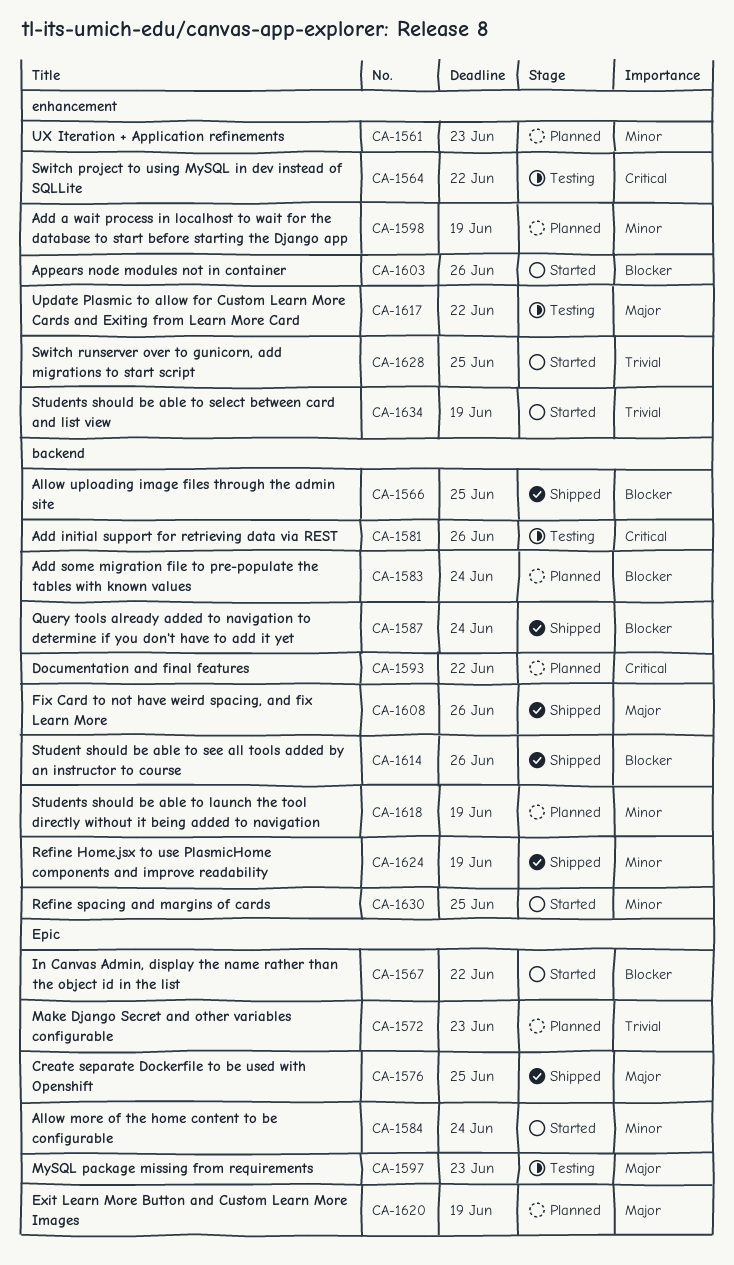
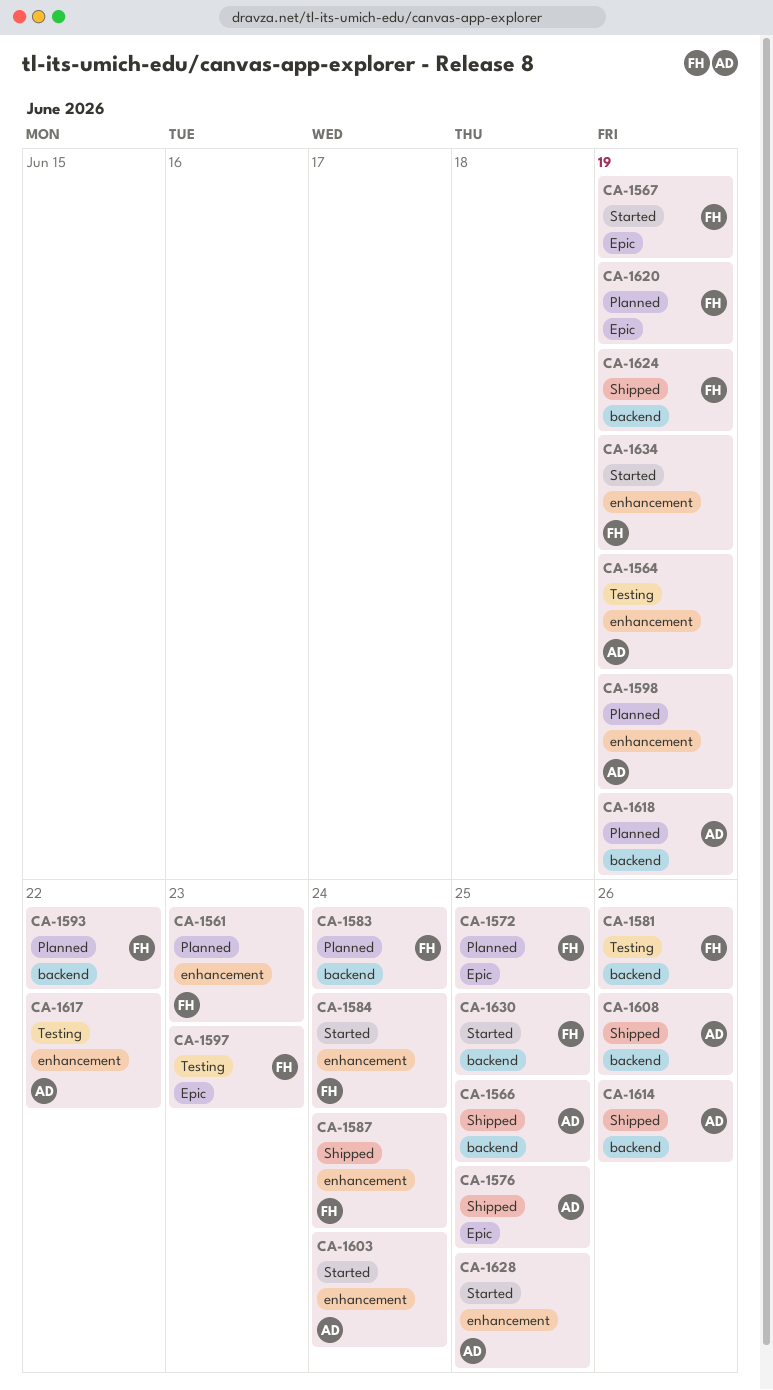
CA-1564, due: Jun 22 -> Jun 19
CA-1567, due: Jun 22 -> Jun 19
CA-1572, due: Jun 23 -> Jun 25
CA-1584, label: Epic -> enhancement
CA-1587, label: backend -> enhancement
CA-1603, due: Jun 26 -> Jun 24

